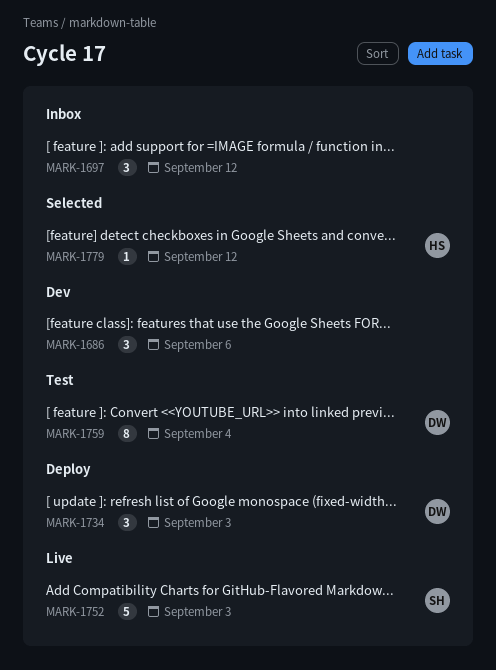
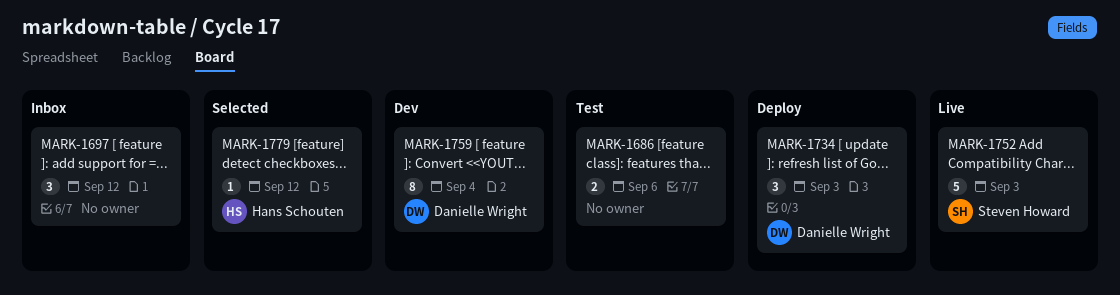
MARK-1686, status: Dev -> Test
MARK-1686, estimate: 3 -> 2
MARK-1759, status: Test -> Dev

